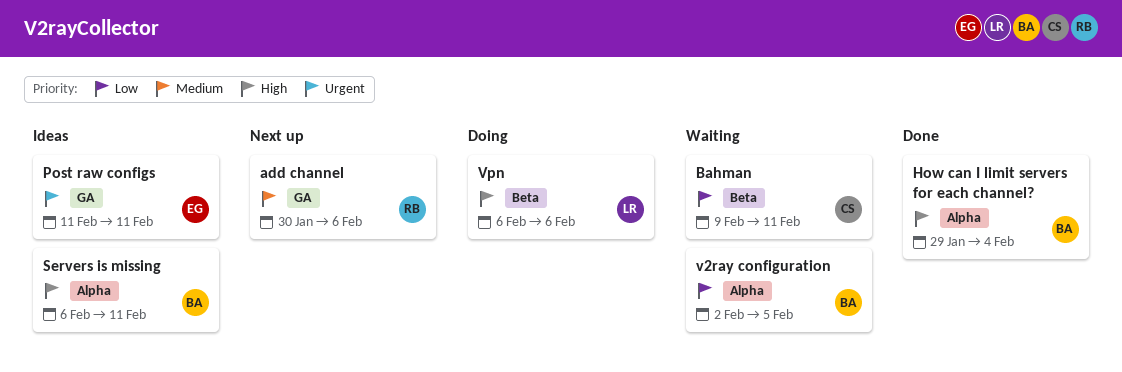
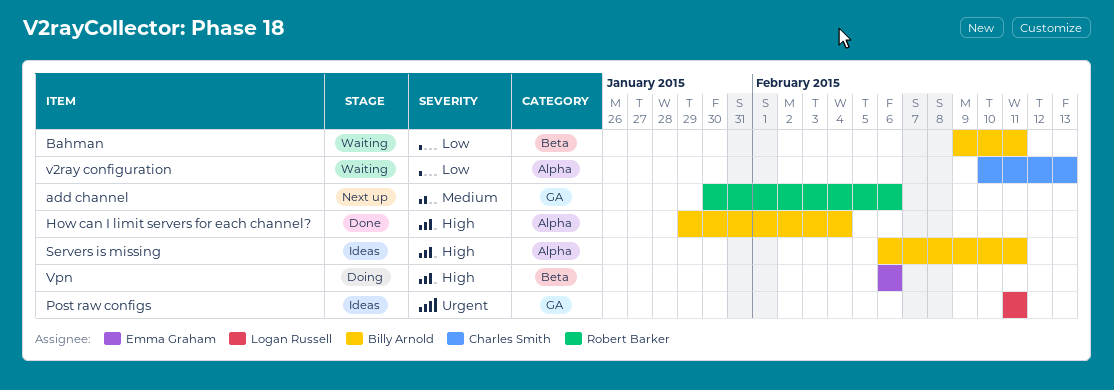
Bahman, owner: Charles Smith -> Billy Arnold
Post raw configs, owner: Emma Graham -> Logan Russell
v2ray configuration, owner: Billy Arnold -> Charles Smith
v2ray configuration, start: Feb 2 -> Feb 10
v2ray configuration, due: Feb 5 -> Feb 13
Vpn, owner: Logan Russell -> Emma Graham

